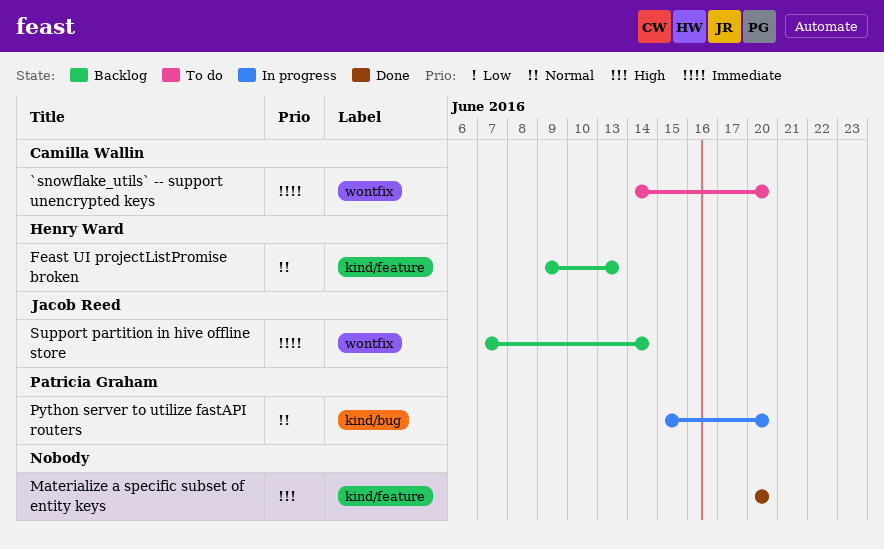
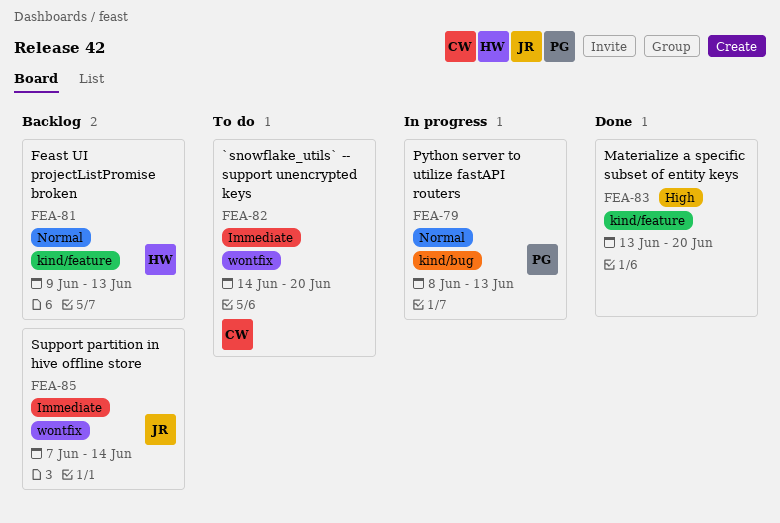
Materialize a specific subset of entity keys, start: Jun 20 -> Jun 13
Python server to utilize fastAPI routers, start: Jun 15 -> Jun 8
Python server to utilize fastAPI routers, due: Jun 20 -> Jun 13

